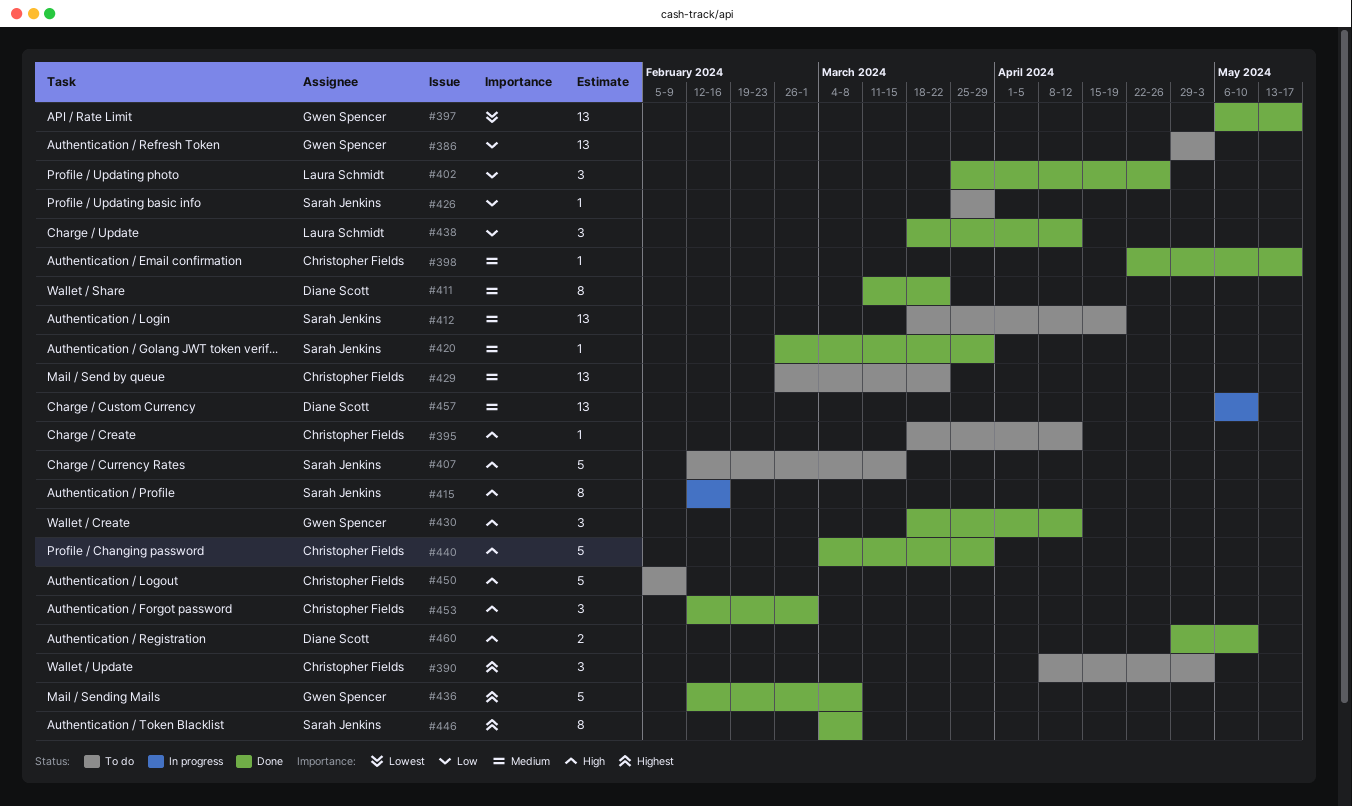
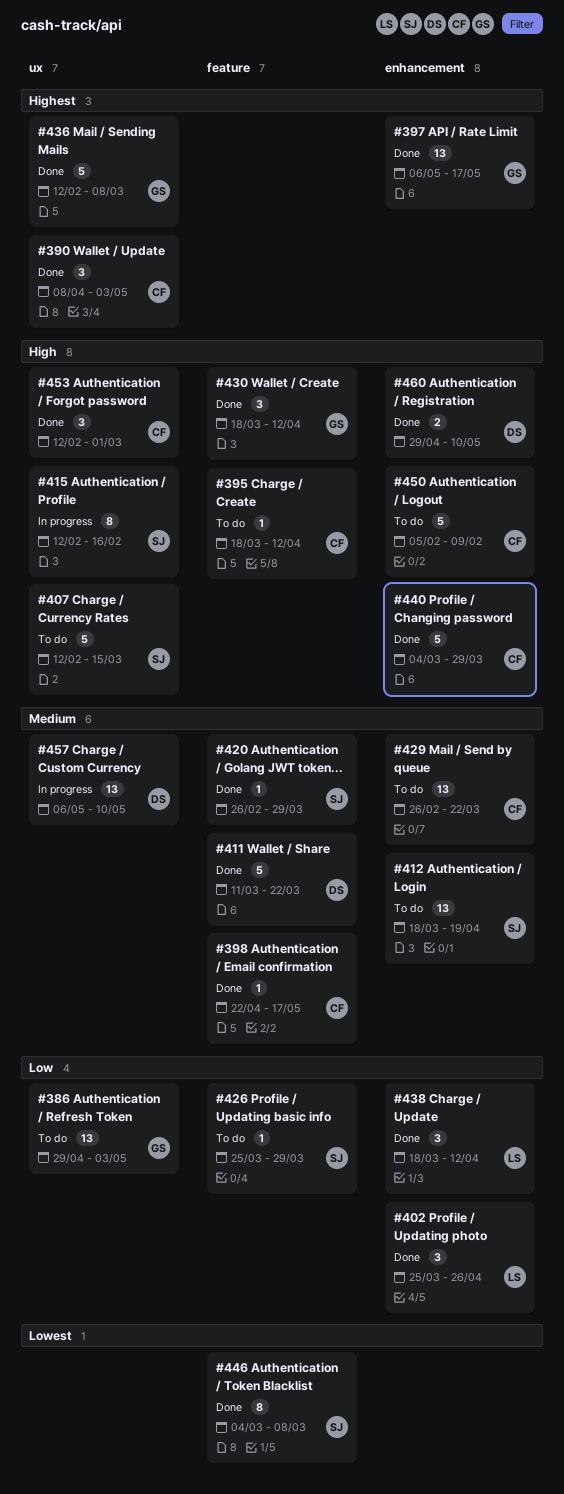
#390, status: To do -> Done
#397, priority: Lowest -> Highest
#411, estimate: 8 -> 5
#446, priority: Highest -> Lowest

